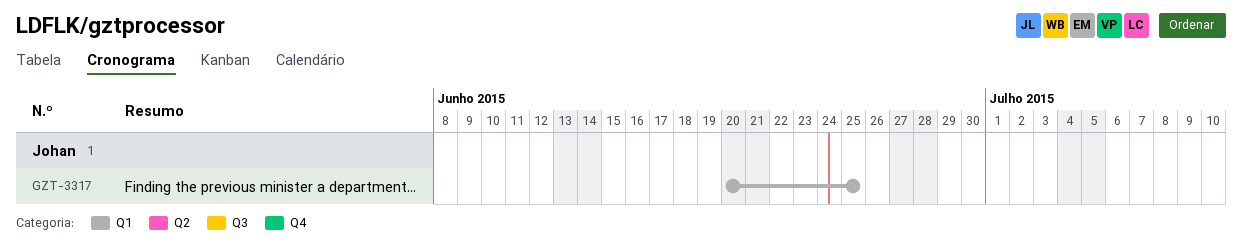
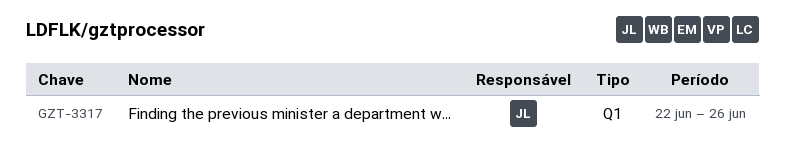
GZT-3317, start: Jun 20 -> Jun 22
GZT-3317, due: Jun 25 -> Jun 26

